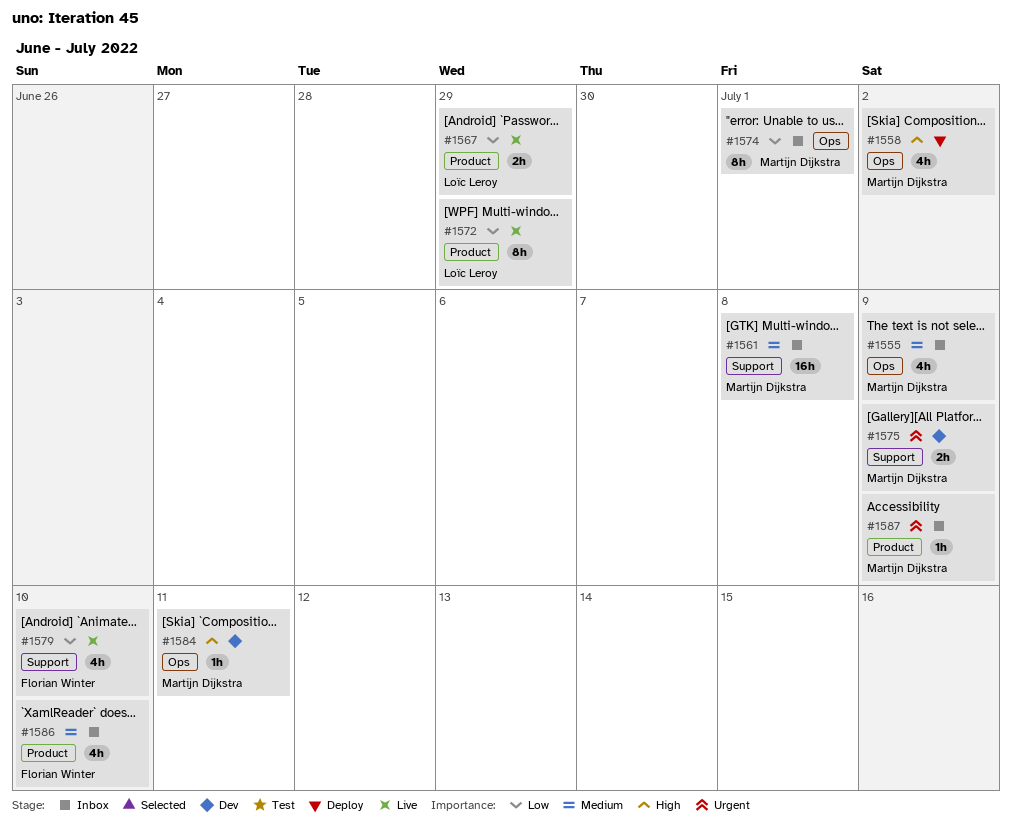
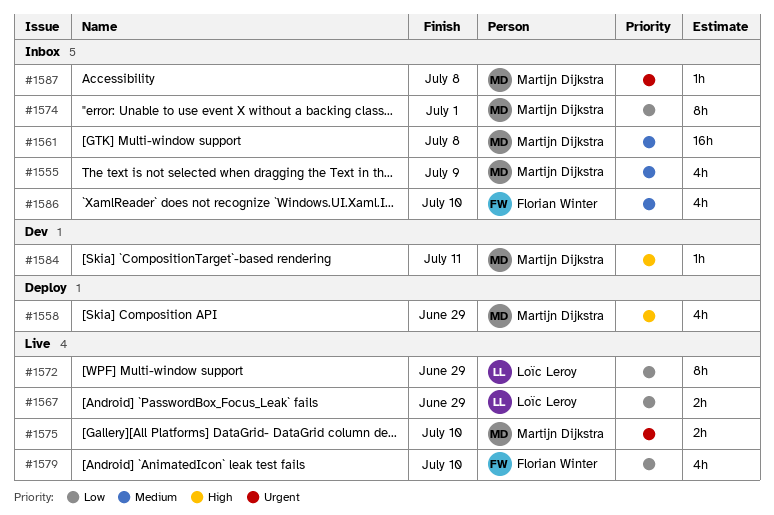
#1558, due: Jul 2 -> Jun 29
#1575, status: Dev -> Live
#1575, due: Jul 9 -> Jul 10
#1587, due: Jul 9 -> Jul 8

